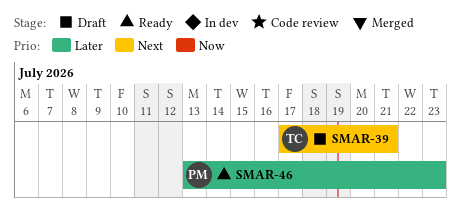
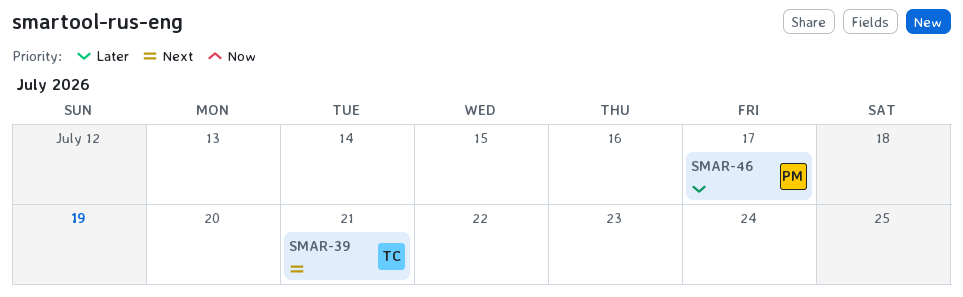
SMAR-46, due: Jul 23 -> Jul 17

